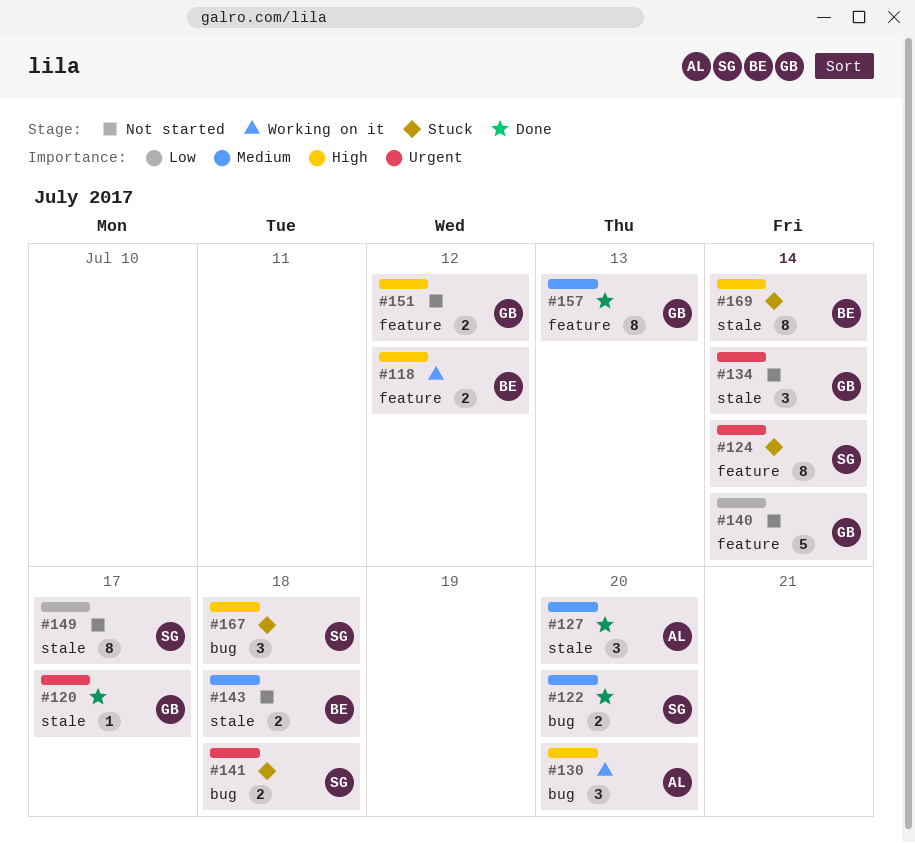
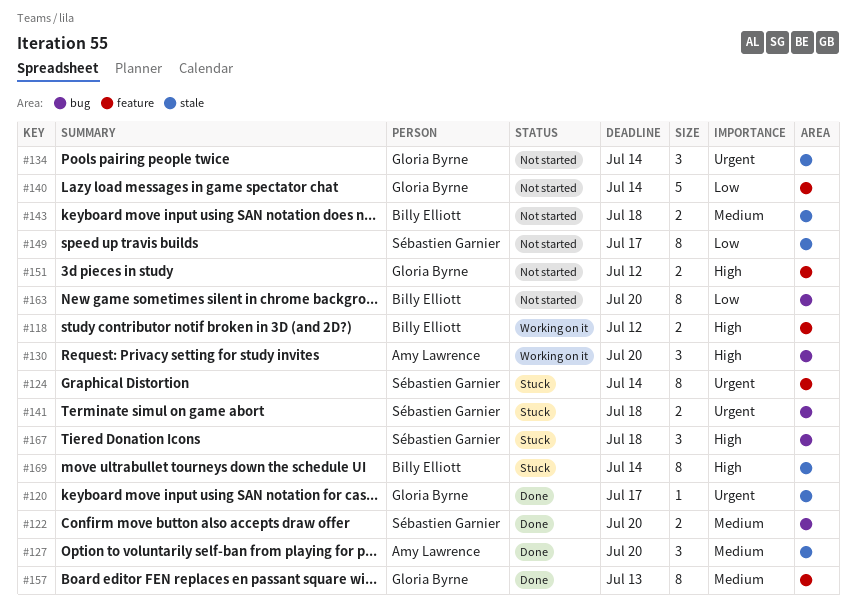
#163: none -> present

